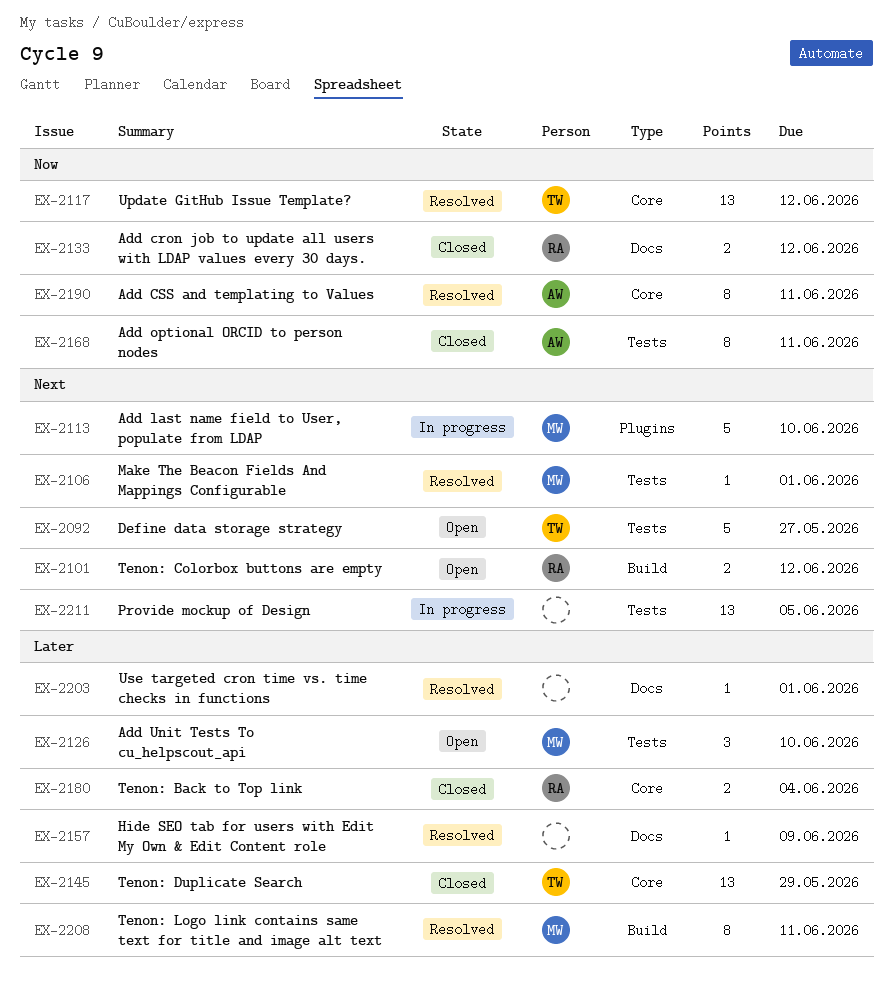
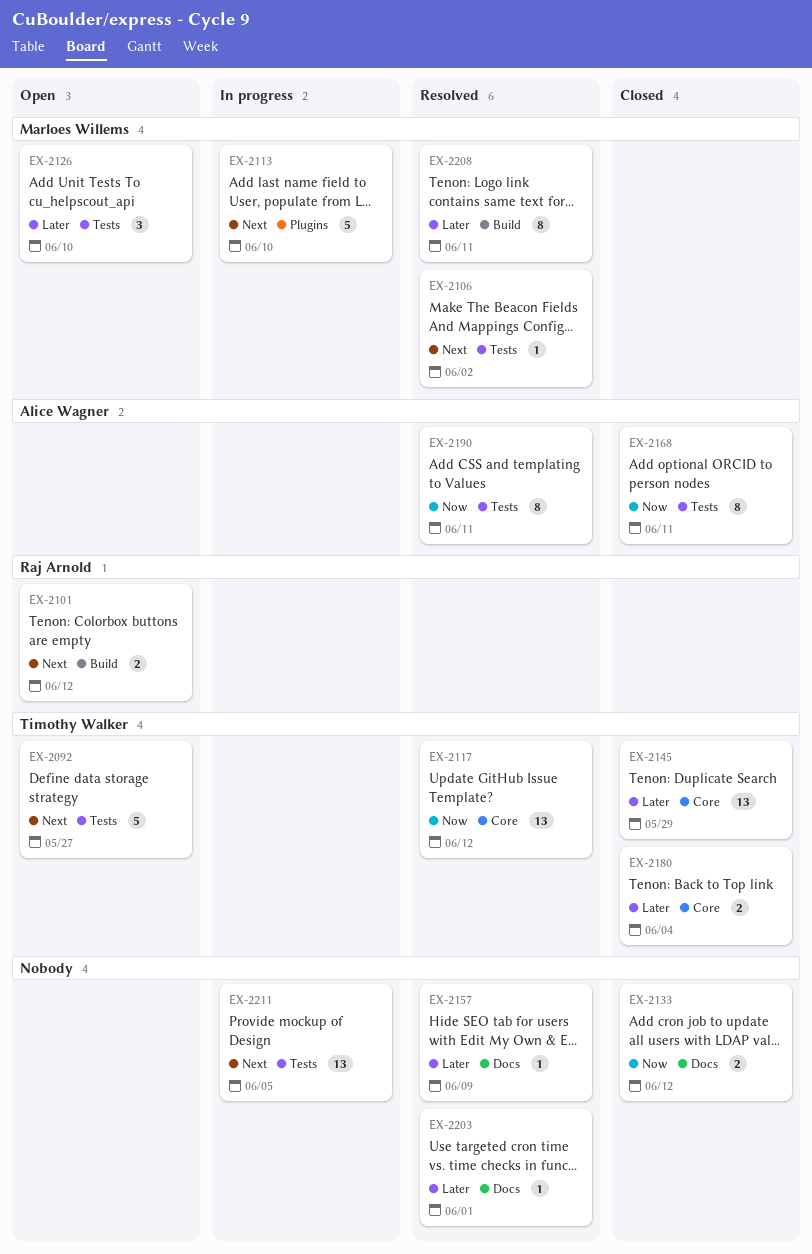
EX-2106, due: Jun 1 -> Jun 2
EX-2133, owner: Raj Arnold -> none
EX-2180, owner: Raj Arnold -> Timothy Walker
EX-2190, label: Core -> Tests

